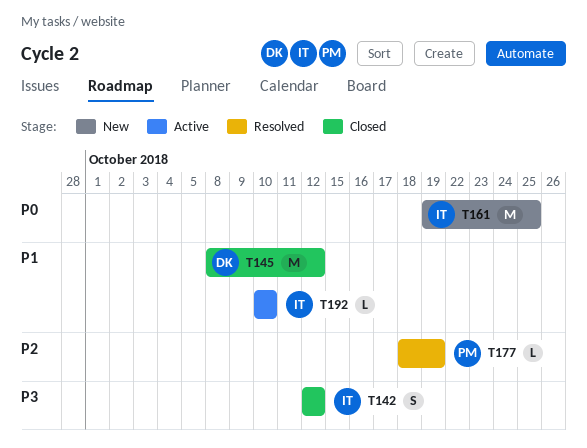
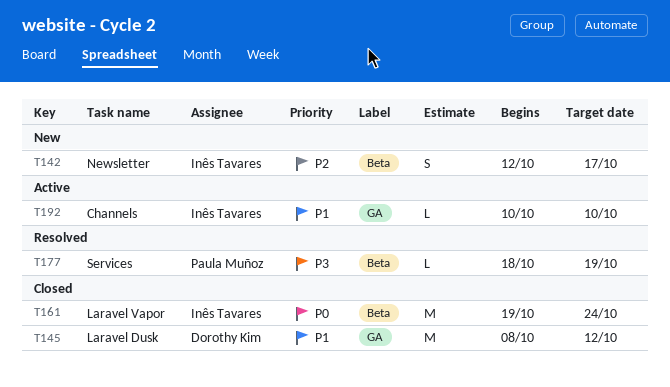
T142, status: Closed -> New
T142, priority: P3 -> P2
T142, due: Oct 12 -> Oct 17
T161, status: New -> Closed
T161, due: Oct 25 -> Oct 24
T177, priority: P2 -> P3

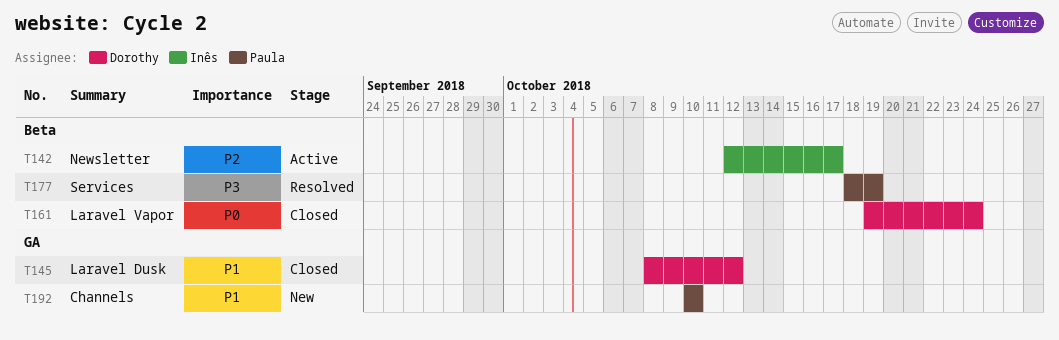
T142, status: New -> Active
T161, owner: Inês Tavares -> Dorothy Kim
T192, status: Active -> New
T192, owner: Inês Tavares -> Paula Muñoz

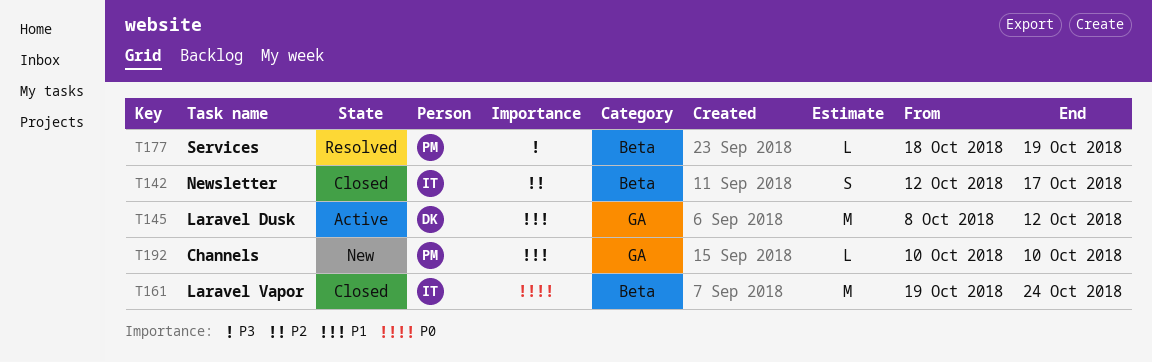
T142, status: Active -> Closed
T145, status: Closed -> Active
T161, owner: Dorothy -> Inês

